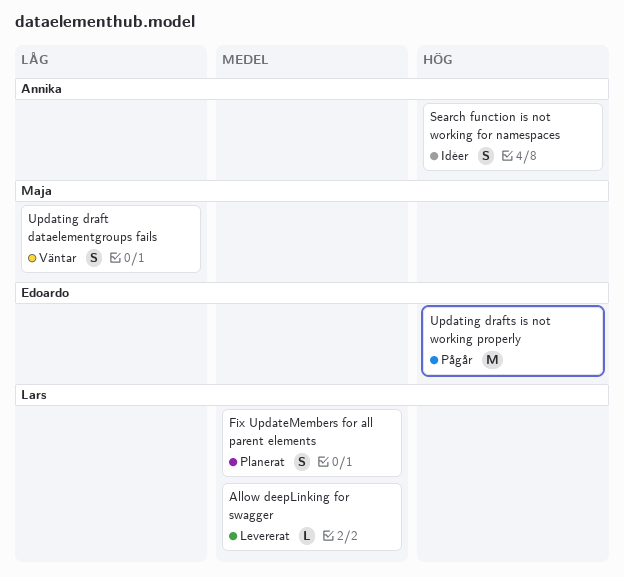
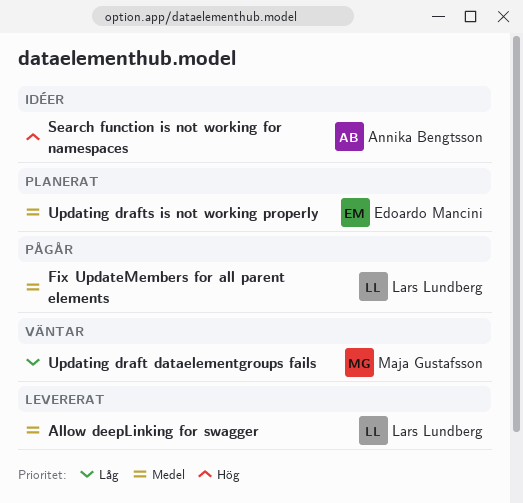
Fix UpdateMembers for all parent elements, status: Planerat -> Pågår
Updating drafts is not working properly, status: Pågår -> Planerat
Updating drafts is not working properly, priority: Hög -> Medel

